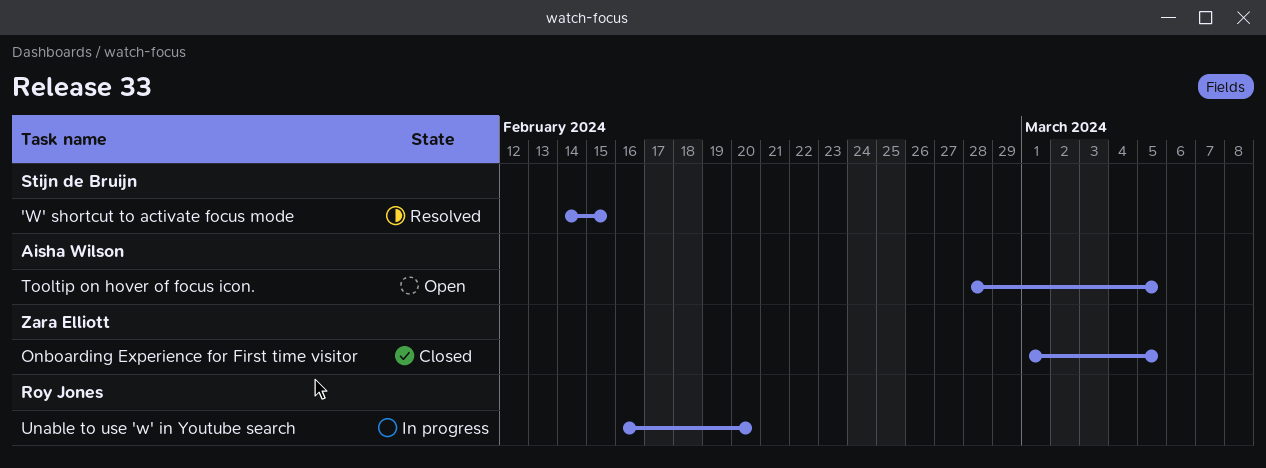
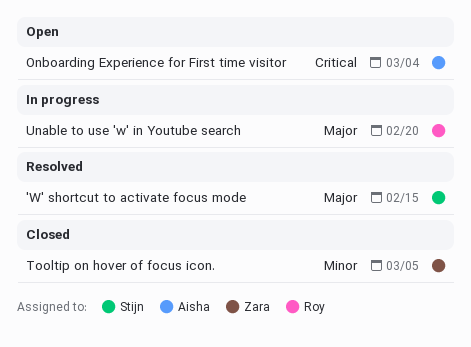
Onboarding Experience for First time visitor, status: Closed -> Open
Onboarding Experience for First time visitor, owner: Zara Elliott -> Aisha Wilson
Onboarding Experience for First time visitor, due: Mar 5 -> Mar 4
Tooltip on hover of focus icon., status: Open -> Closed
Tooltip on hover of focus icon., owner: Aisha Wilson -> Zara Elliott

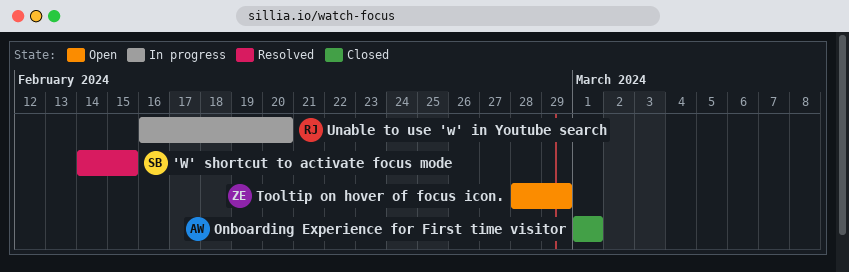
Onboarding Experience for First time visitor, status: Open -> Closed
Onboarding Experience for First time visitor, due: Mar 4 -> Mar 1
Tooltip on hover of focus icon., status: Closed -> Open
Tooltip on hover of focus icon., due: Mar 5 -> Feb 29

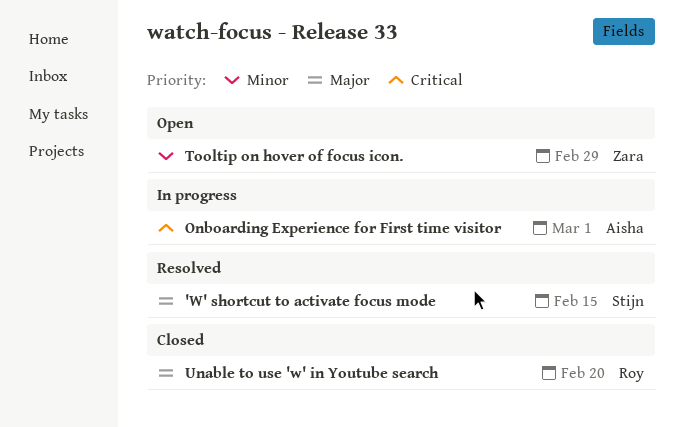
Onboarding Experience for First time visitor, status: Closed -> In progress
Unable to use 'w' in Youtube search, status: In progress -> Closed

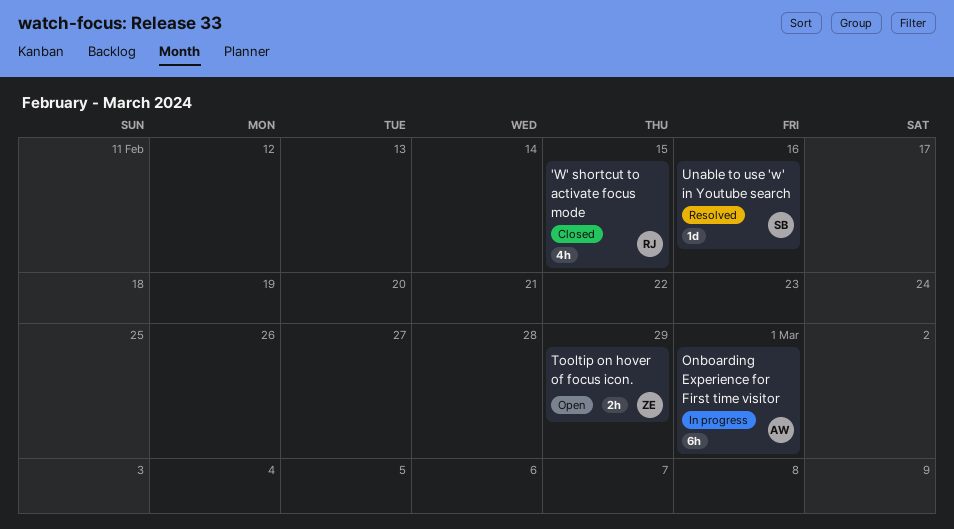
'W' shortcut to activate focus mode, status: Resolved -> Closed
'W' shortcut to activate focus mode, owner: Stijn -> Roy
Unable to use 'w' in Youtube search, status: Closed -> Resolved
Unable to use 'w' in Youtube search, owner: Roy -> Stijn
Unable to use 'w' in Youtube search, due: Feb 20 -> Feb 16

